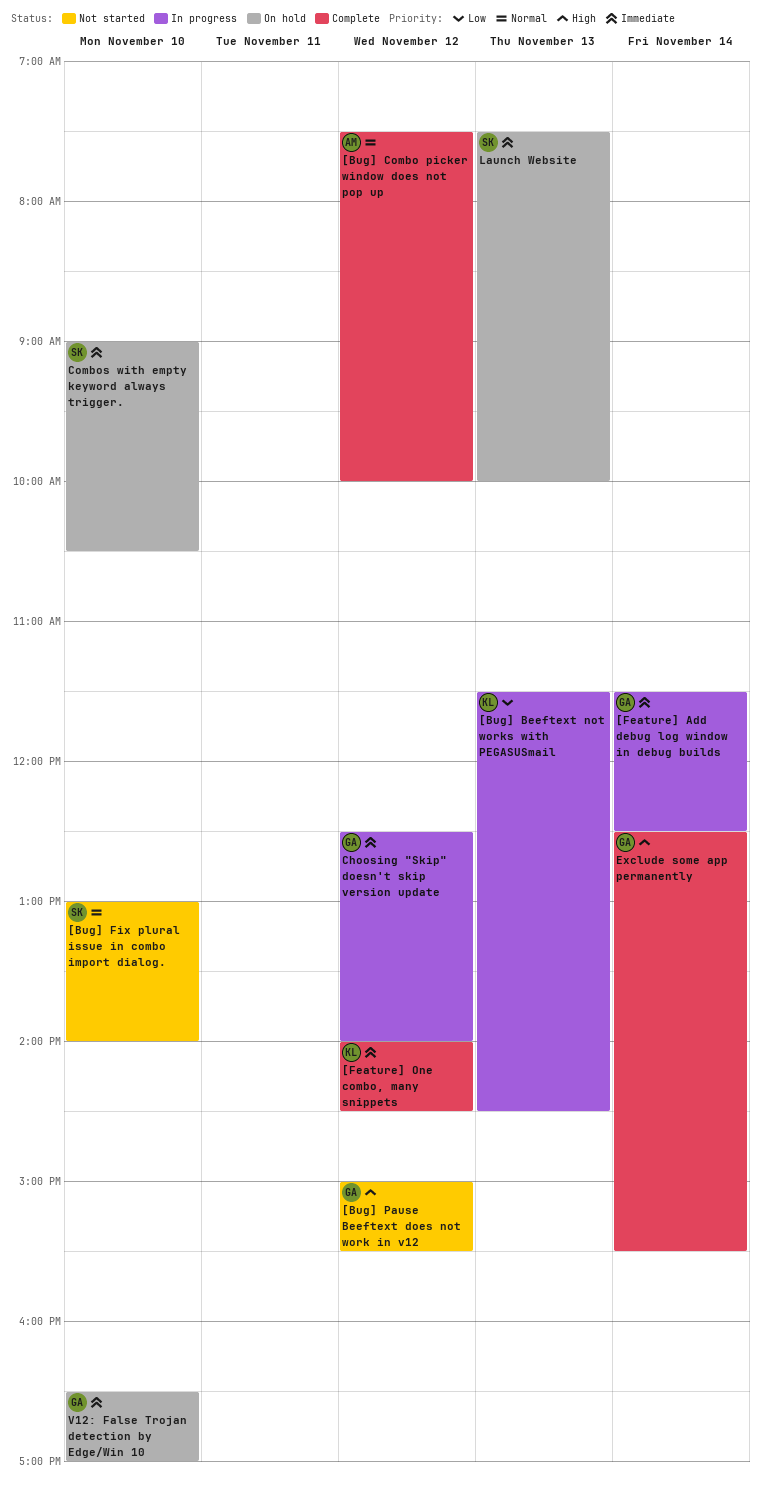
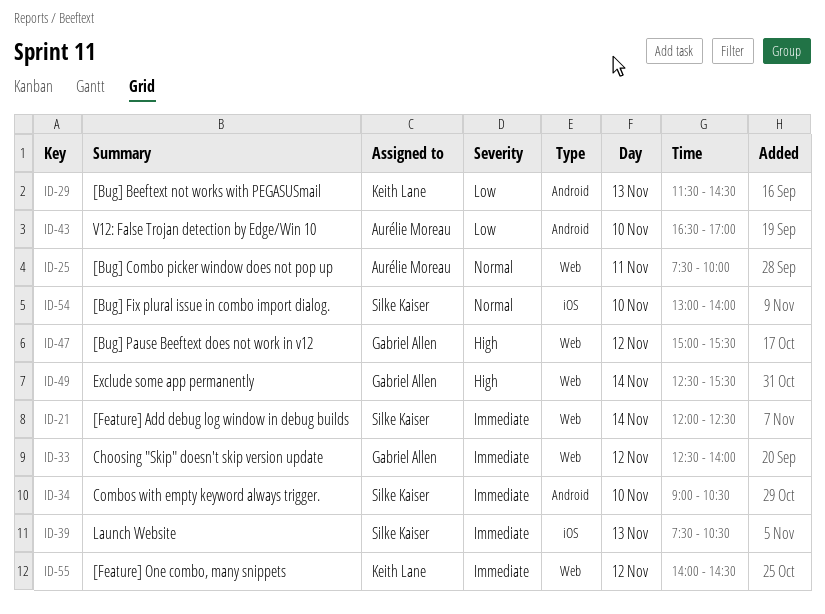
[Bug] Combo picker window does not pop up, day: Nov 12 -> Nov 11
[Feature] Add debug log window in debug builds, owner: Gabriel Allen -> Silke Kaiser
[Feature] Add debug log window in debug builds, begins: 11:30 -> 12:00
Launch Website, ends: 10:00 -> 10:30
V12: False Trojan detection by Edge/Win 10, owner: Gabriel Allen -> Aurélie Moreau
V12: False Trojan detection by Edge/Win 10, priority: Immediate -> Low

